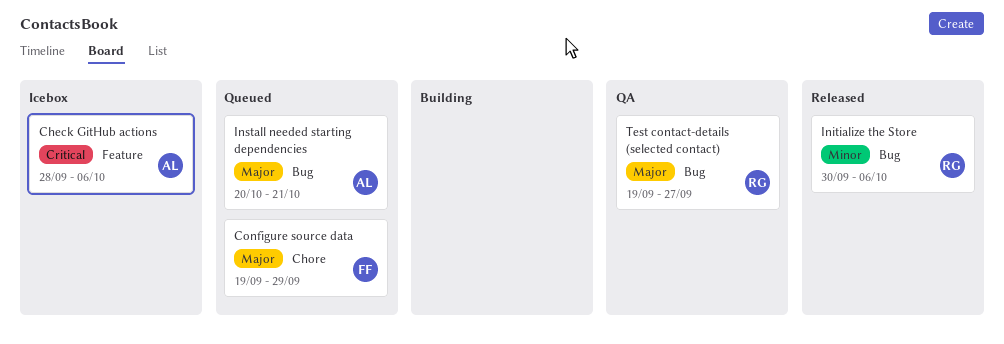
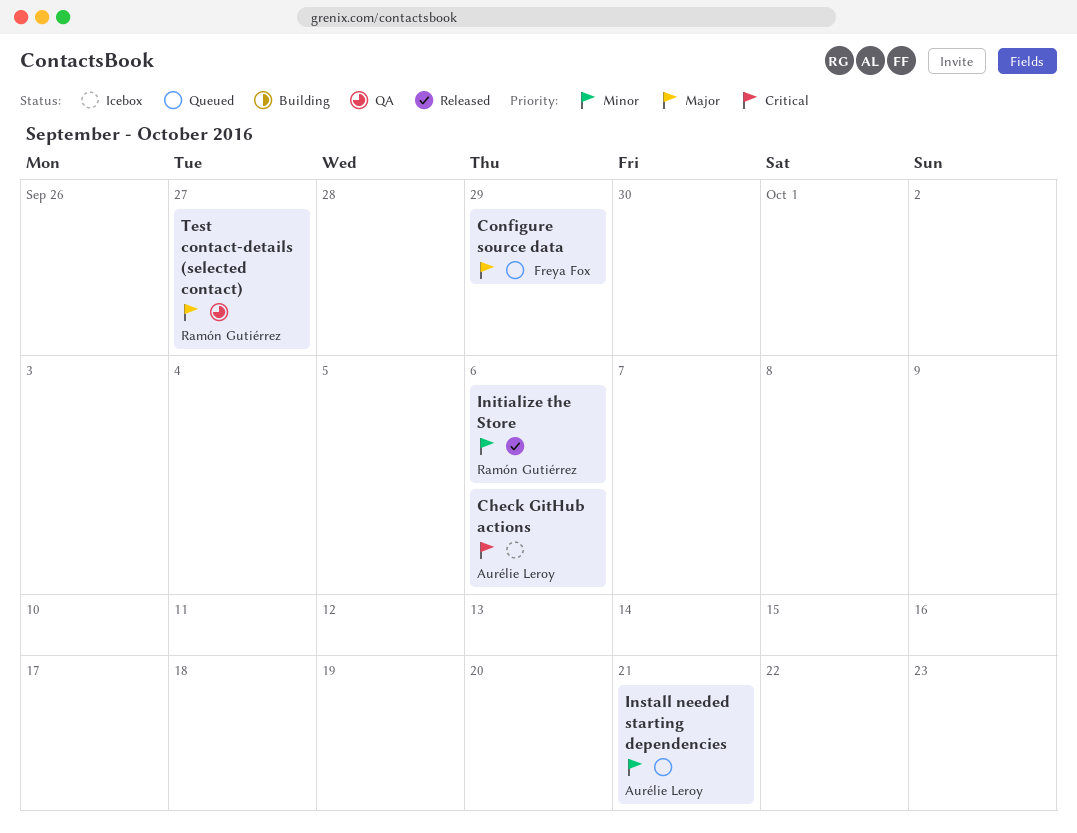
Install needed starting dependencies, priority: Major -> Minor

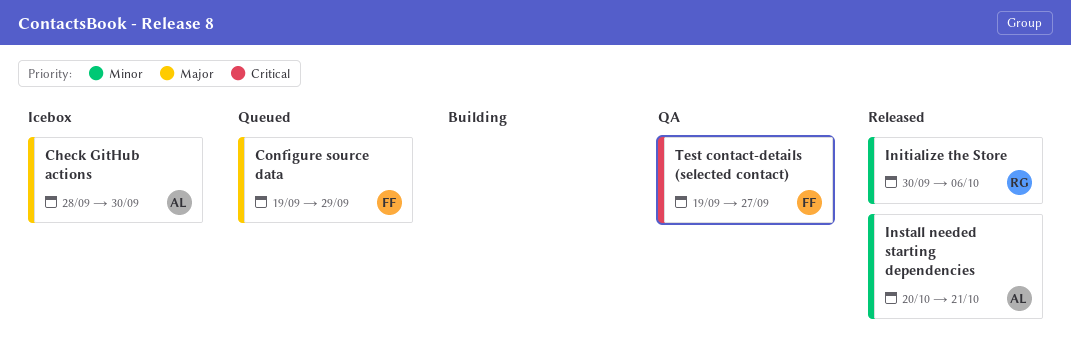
Check GitHub actions, priority: Critical -> Major
Check GitHub actions, due: Oct 6 -> Sep 30
Install needed starting dependencies, status: Queued -> Released
Test contact-details (selected contact), owner: Ramón Gutiérrez -> Freya Fox
Test contact-details (selected contact), priority: Major -> Critical

